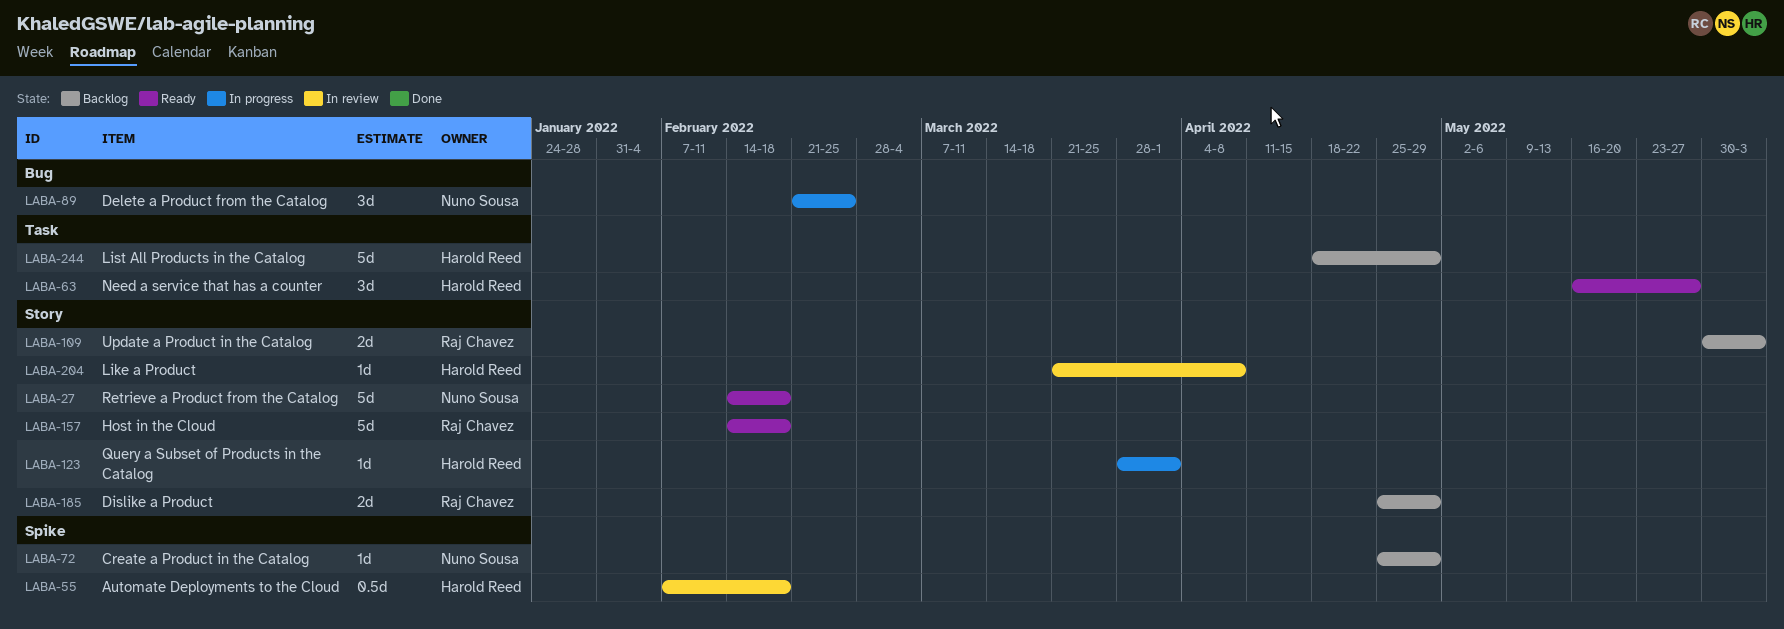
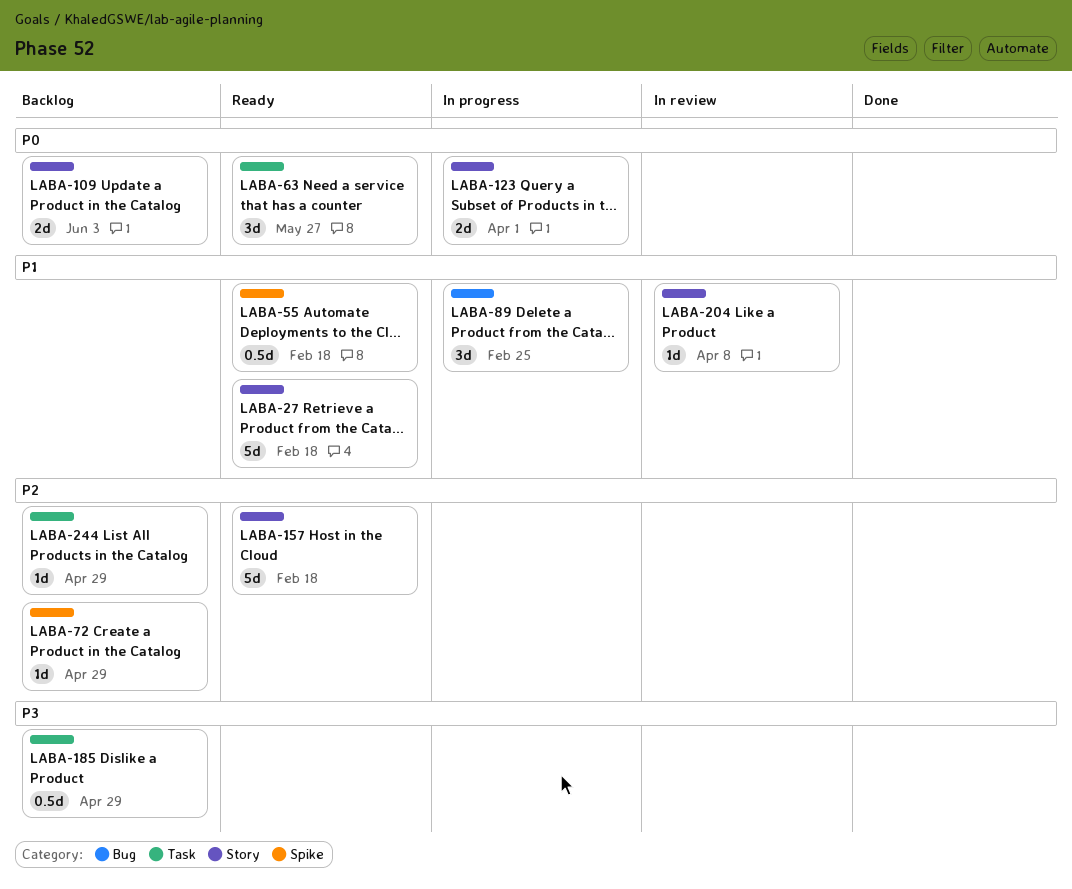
LABA-55, status: In review -> Ready
LABA-123, estimate: 1d -> 2d
LABA-185, label: Story -> Task
LABA-185, estimate: 2d -> 0.5d
LABA-244, estimate: 5d -> 1d

